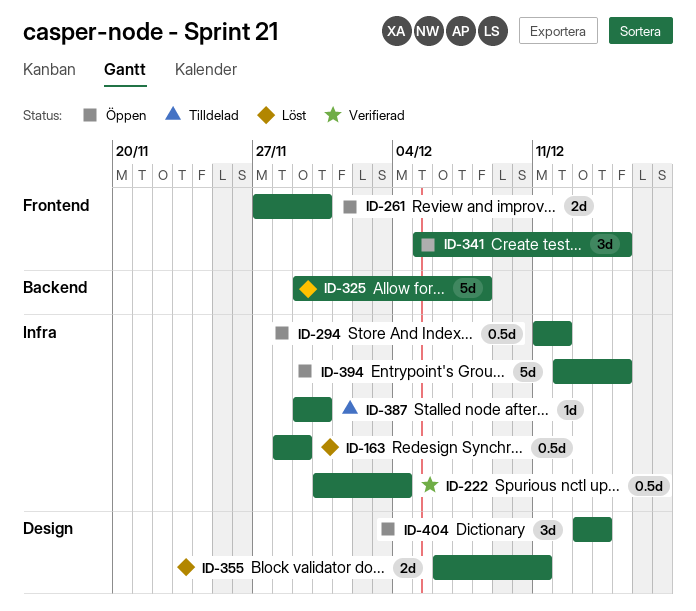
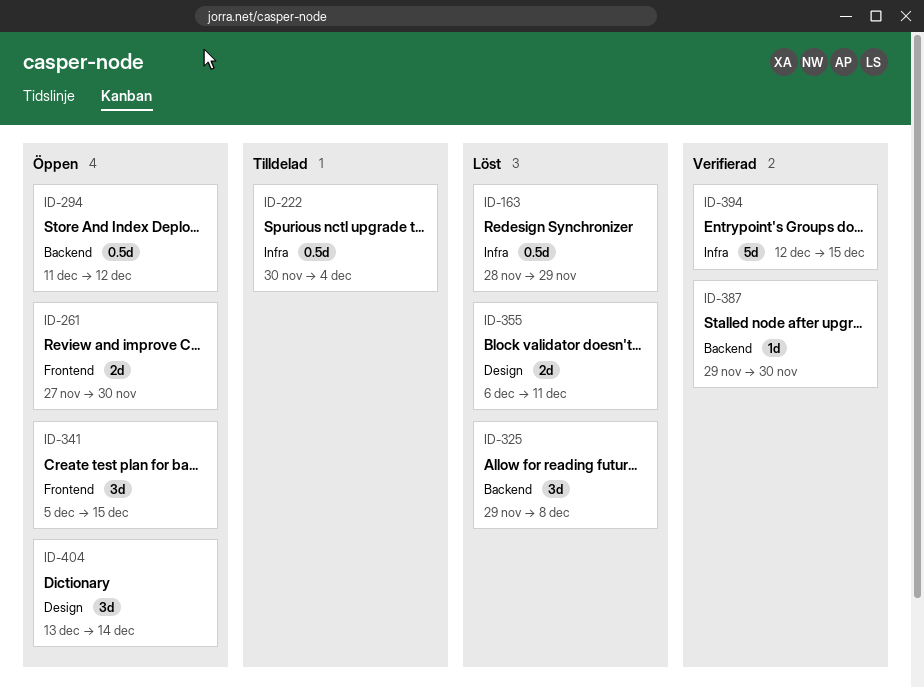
ID-222, status: Verifierad -> Tilldelad
ID-294, label: Infra -> Backend
ID-325, estimate: 5d -> 3d
ID-387, status: Tilldelad -> Verifierad
ID-387, label: Infra -> Backend
ID-394, status: Öppen -> Verifierad

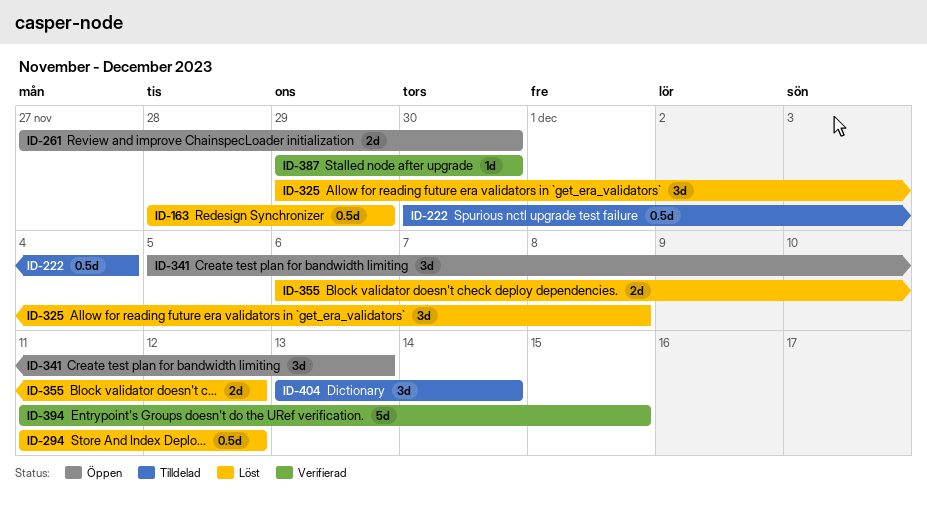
ID-294, status: Öppen -> Löst
ID-341, due: Dec 15 -> Dec 13
ID-355, due: Dec 11 -> Dec 12
ID-394, start: Dec 12 -> Dec 11
ID-404, status: Öppen -> Tilldelad

